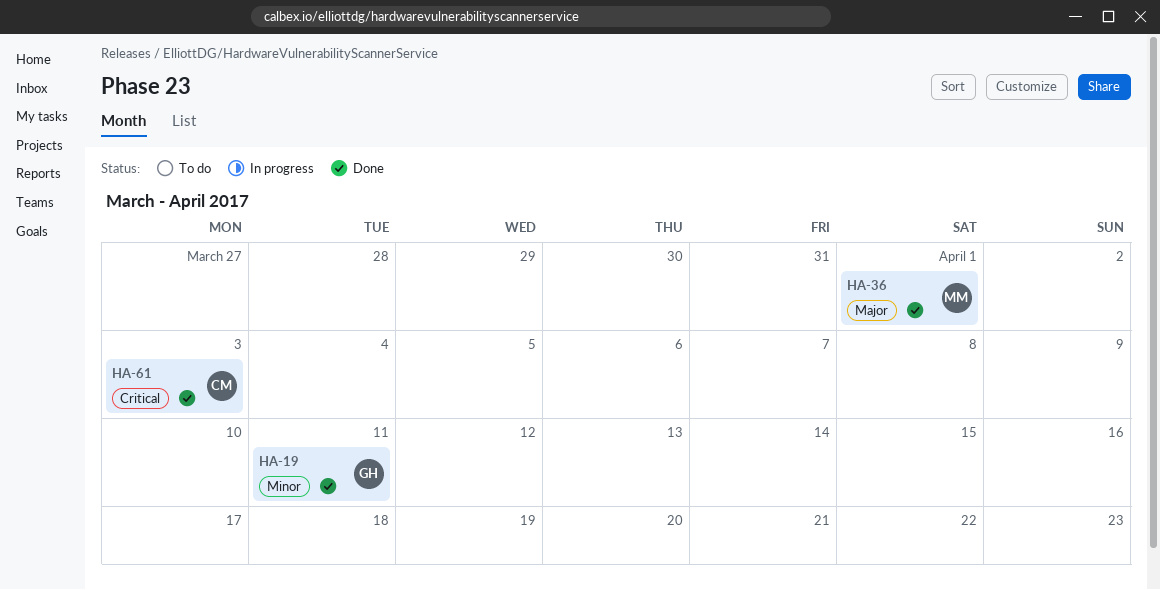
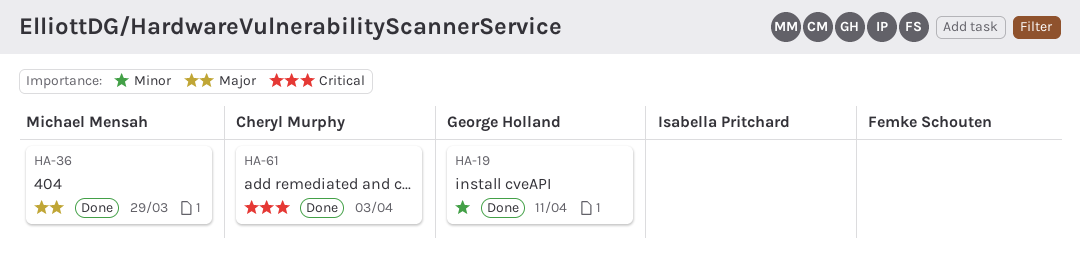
HA-36, due: Apr 1 -> Mar 29

